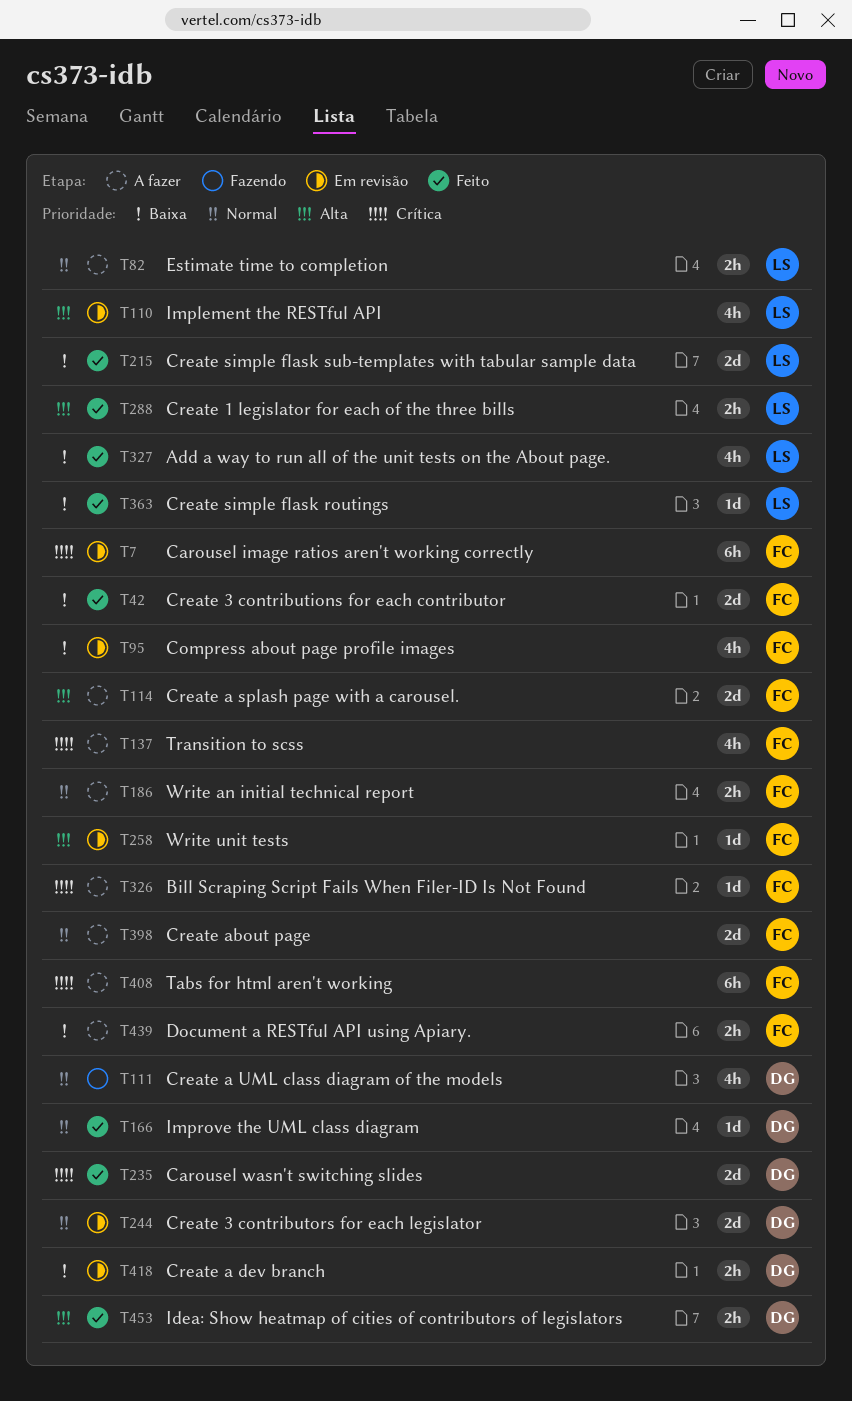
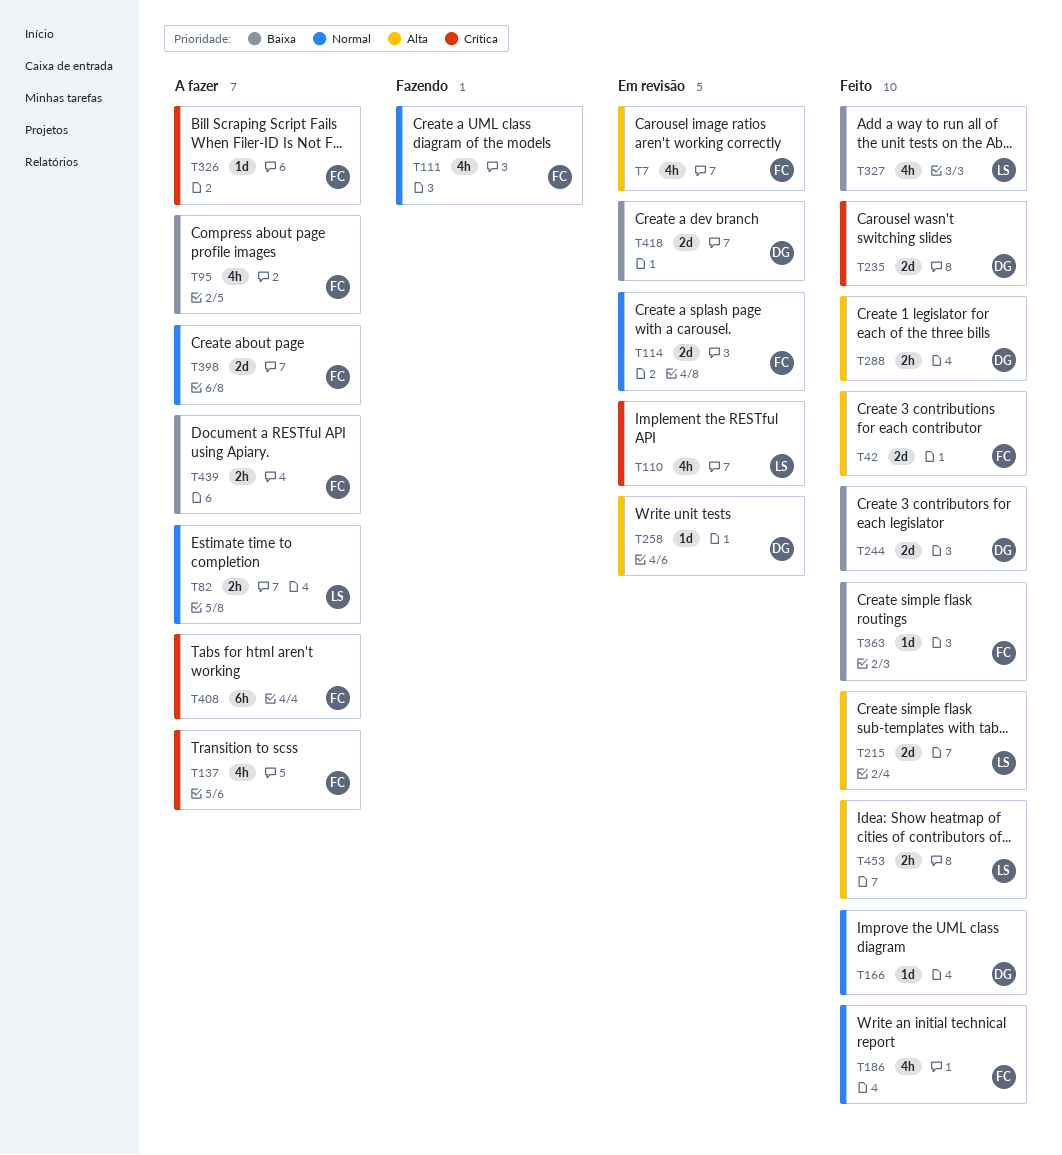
T7, priority: Crítica -> Alta
T7, estimate: 6h -> 4h
T42, priority: Baixa -> Alta
T95, status: Em revisão -> A fazer
T110, priority: Alta -> Crítica
T111, owner: DG -> FC
T114, status: A fazer -> Em revisão
T114, priority: Alta -> Normal
T186, status: A fazer -> Feito
T186, estimate: 2h -> 4h
T215, priority: Baixa -> Alta
T244, status: Em revisão -> Feito
T244, priority: Normal -> Baixa
T258, owner: FC -> DG
T288, owner: LS -> DG
T363, owner: LS -> FC
T418, estimate: 2h -> 2d
T453, owner: DG -> LS

